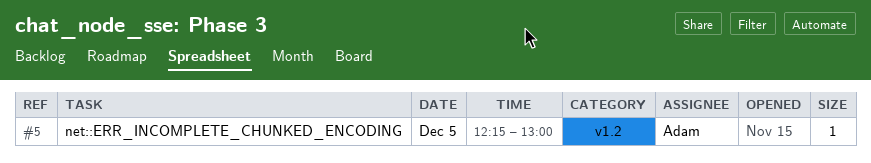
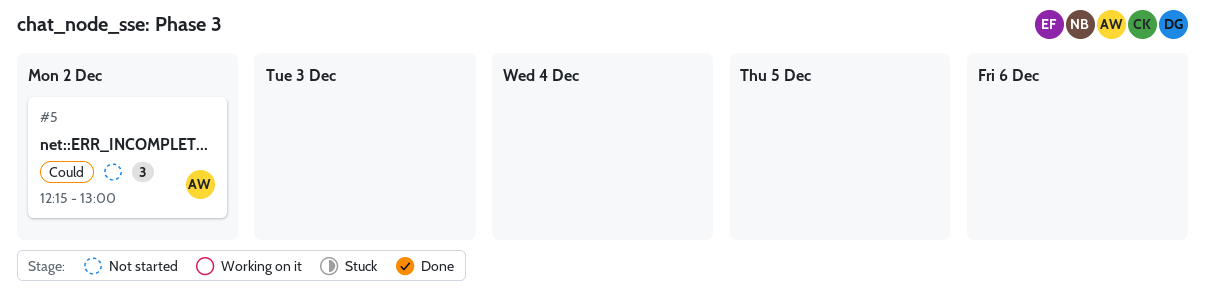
#5, estimate: 1 -> 3
#5, day: Dec 5 -> Dec 2

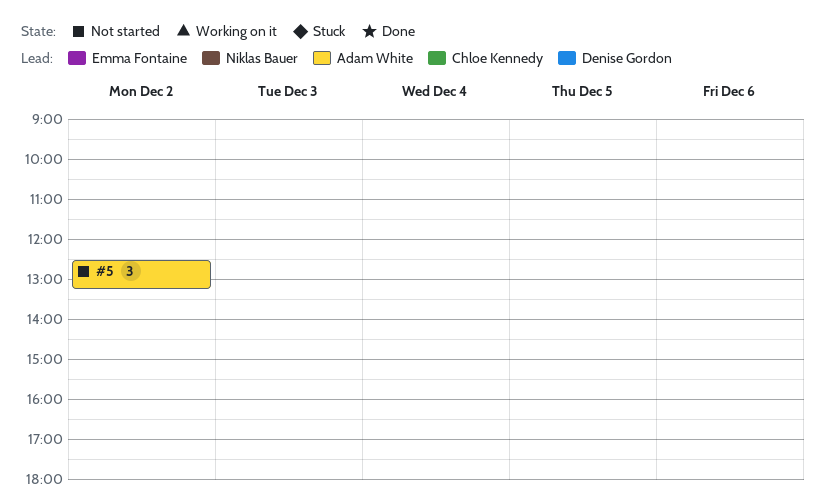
#5, begins: 12:15 -> 12:30
#5, ends: 13:00 -> 13:15

